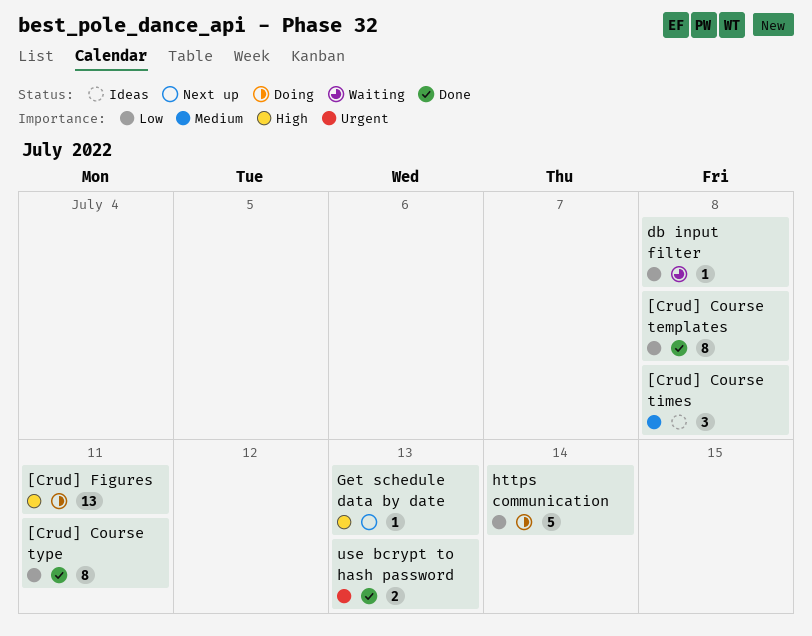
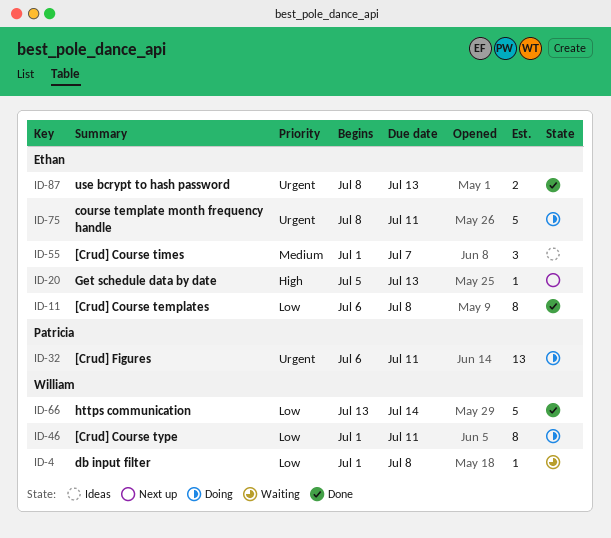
[Crud] Course times, due: Jul 8 -> Jul 7
[Crud] Course type, status: Done -> Doing
[Crud] Figures, priority: High -> Urgent
course template month frequency handle: none -> present
https communication, status: Doing -> Done

